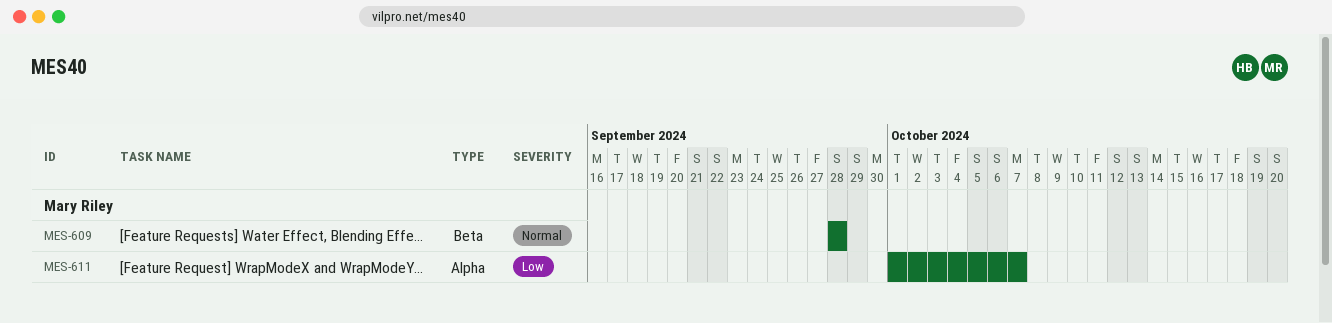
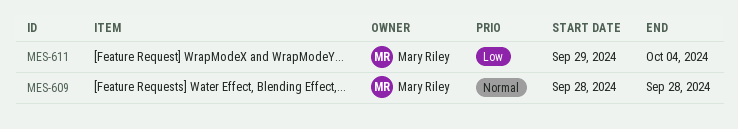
MES-611, start: Oct 1 -> Sep 29
MES-611, due: Oct 7 -> Oct 4

